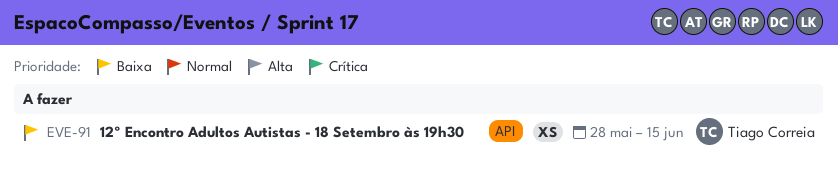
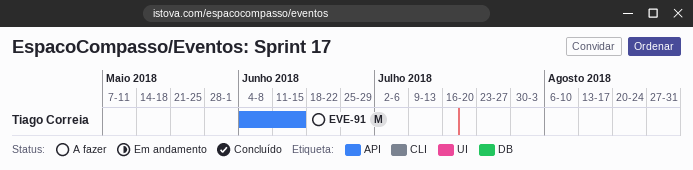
EVE-91, estimate: XS -> M
EVE-91, start: May 28 -> Jun 4

